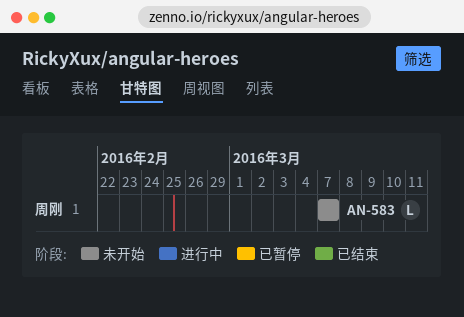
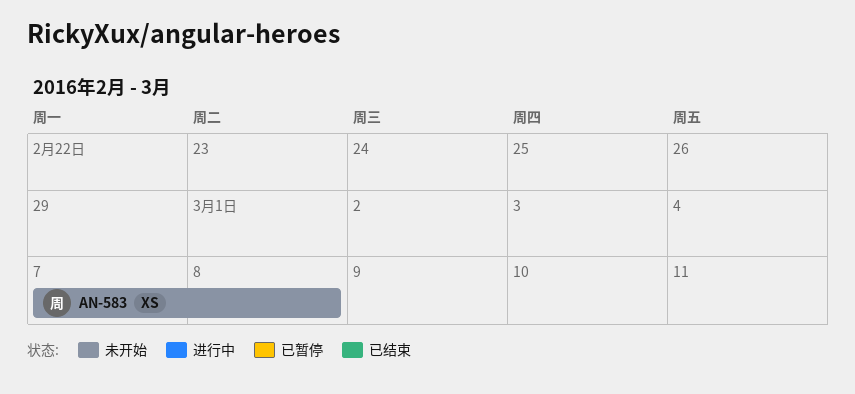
AN-583, estimate: L -> XS
AN-583, due: Mar 7 -> Mar 8

